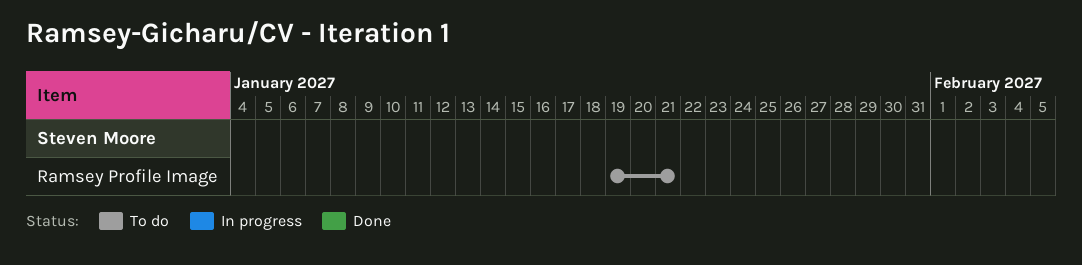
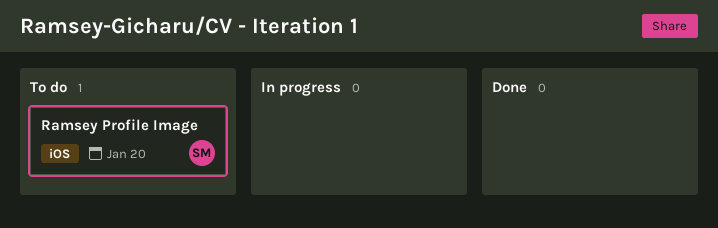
Ramsey Profile Image, due: Jan 21 -> Jan 20

